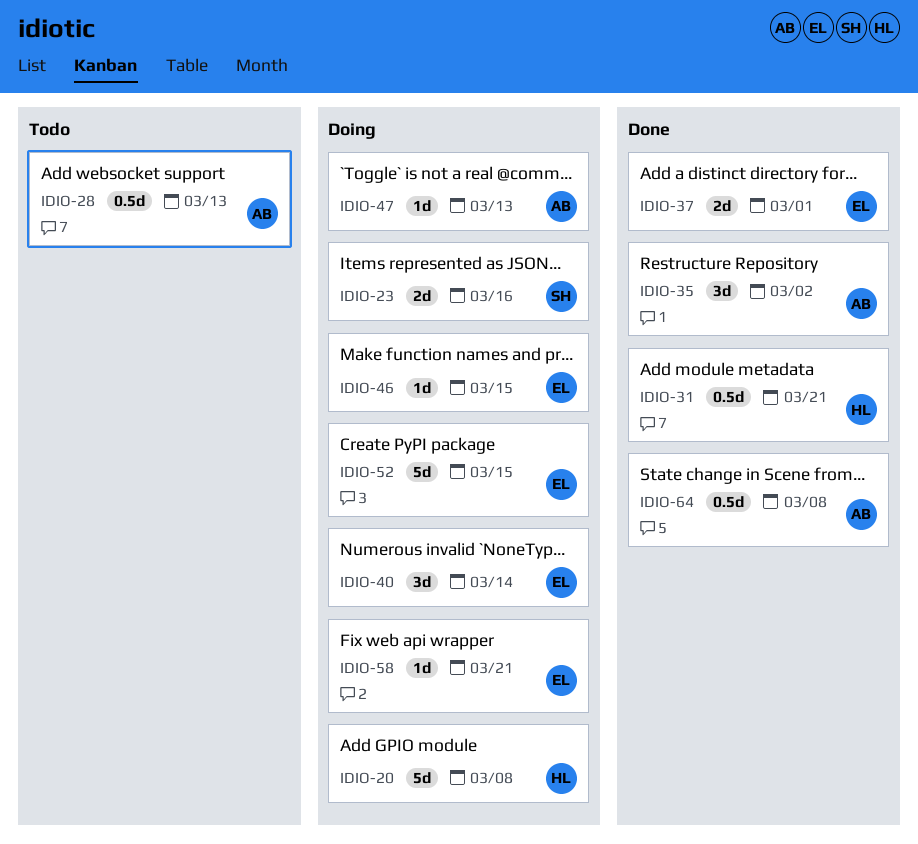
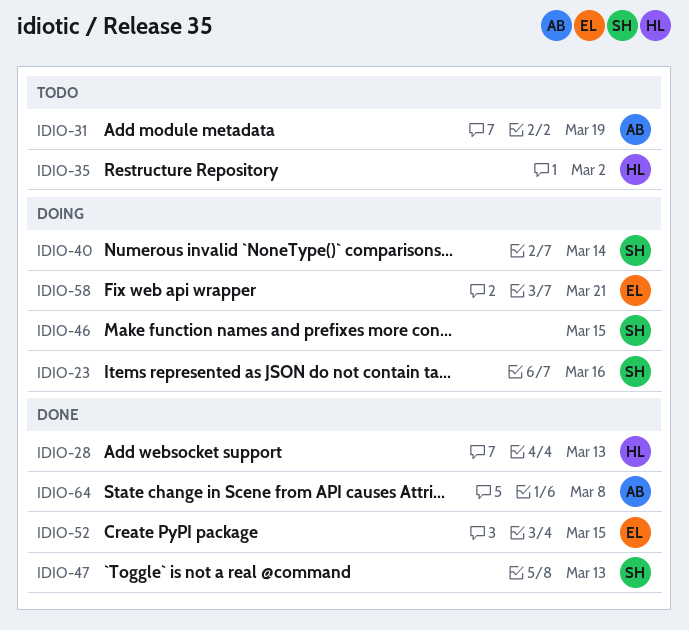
IDIO-20: present -> none
IDIO-28, status: Todo -> Done
IDIO-28, owner: AB -> HL
IDIO-31, status: Done -> Todo
IDIO-31, owner: HL -> AB
IDIO-31, due: Mar 21 -> Mar 19
IDIO-35, status: Done -> Todo
IDIO-35, owner: AB -> HL
IDIO-37: present -> none
IDIO-40, owner: EL -> SH
IDIO-46, owner: EL -> SH
IDIO-47, status: Doing -> Done
IDIO-47, owner: AB -> SH
IDIO-52, status: Doing -> Done

